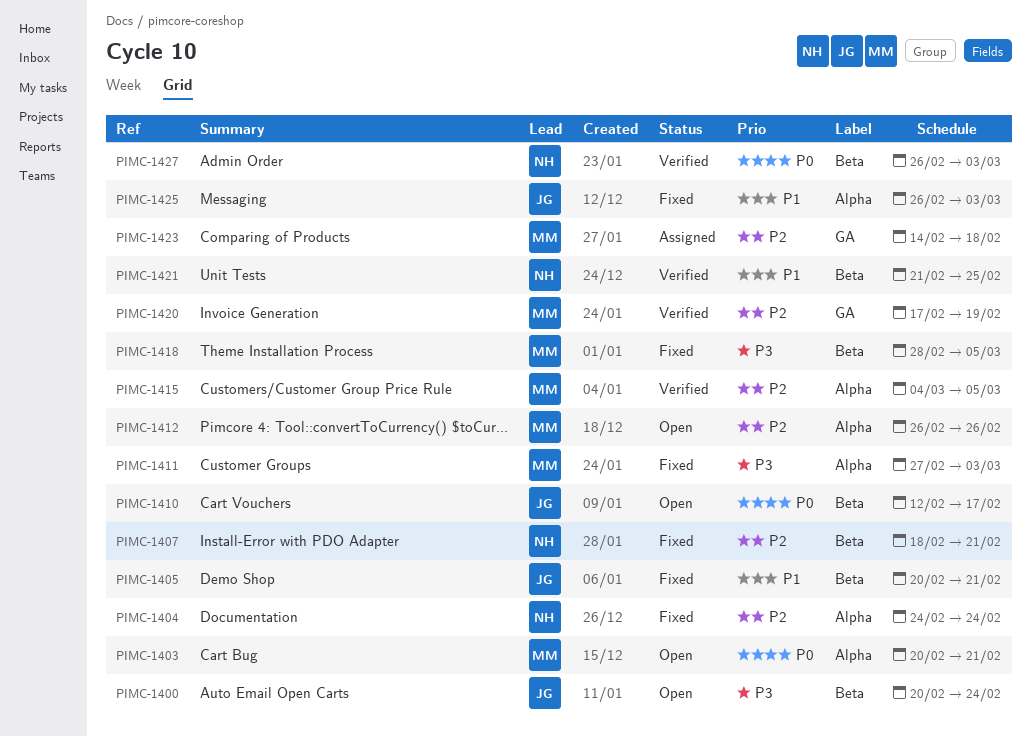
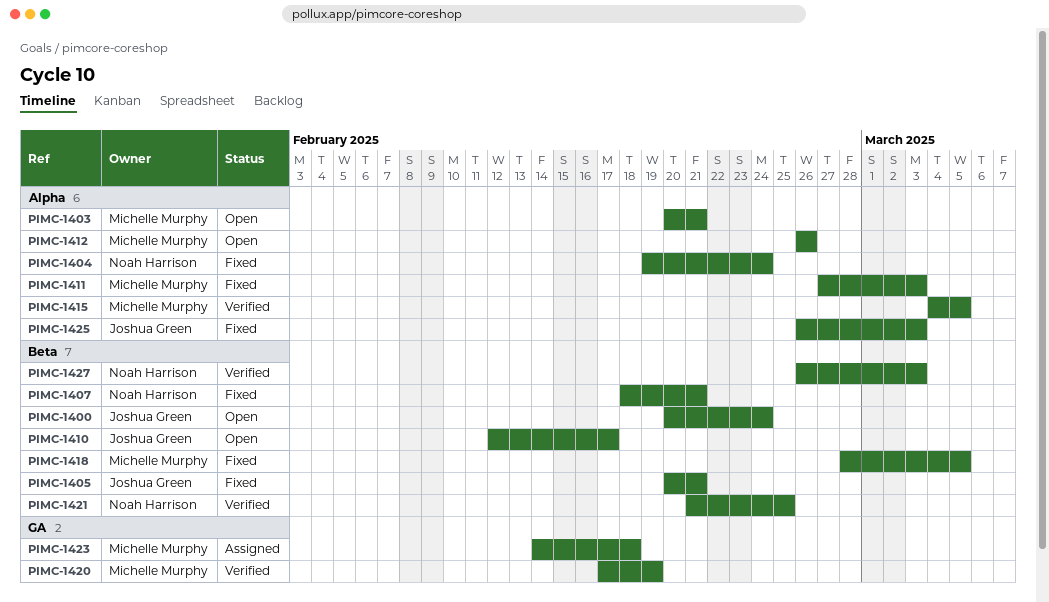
PIMC-1404, start: Feb 24 -> Feb 19

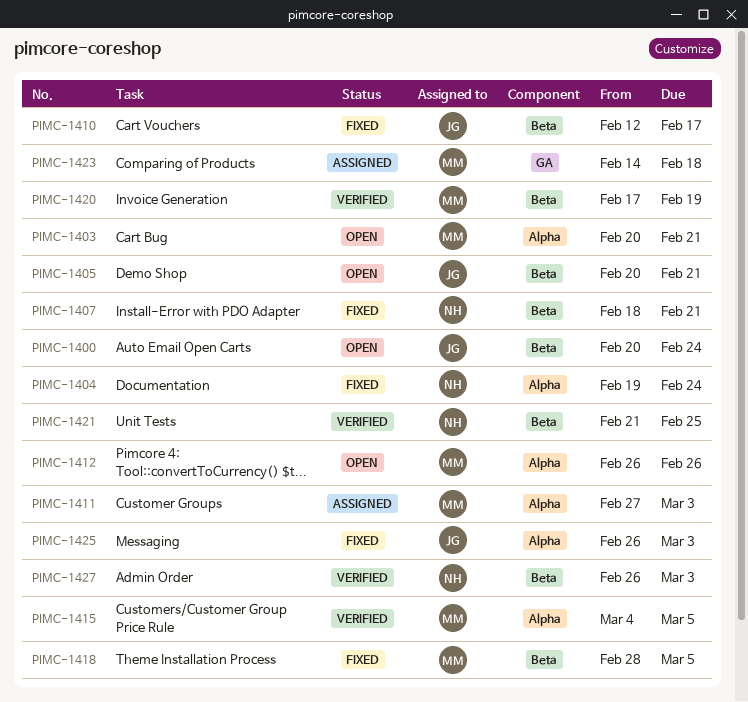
PIMC-1405, status: Fixed -> Open
PIMC-1410, status: Open -> Fixed
PIMC-1411, status: Fixed -> Assigned
PIMC-1420, label: GA -> Beta

